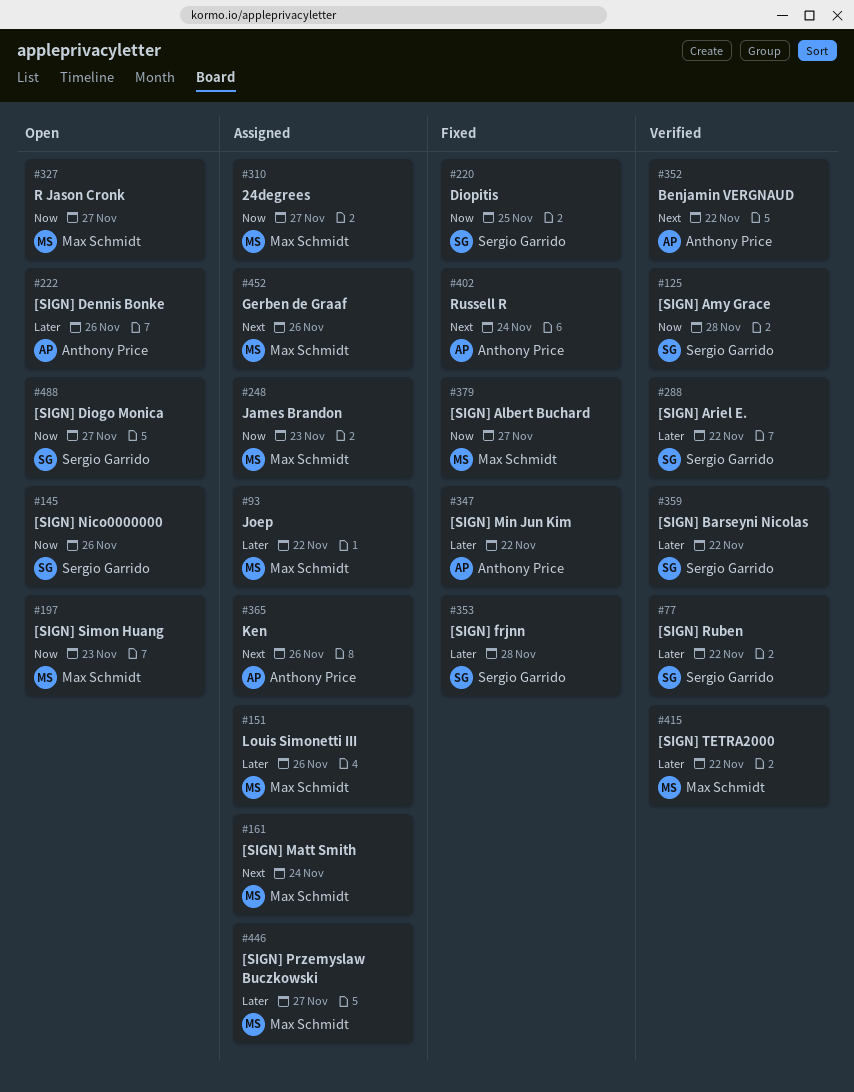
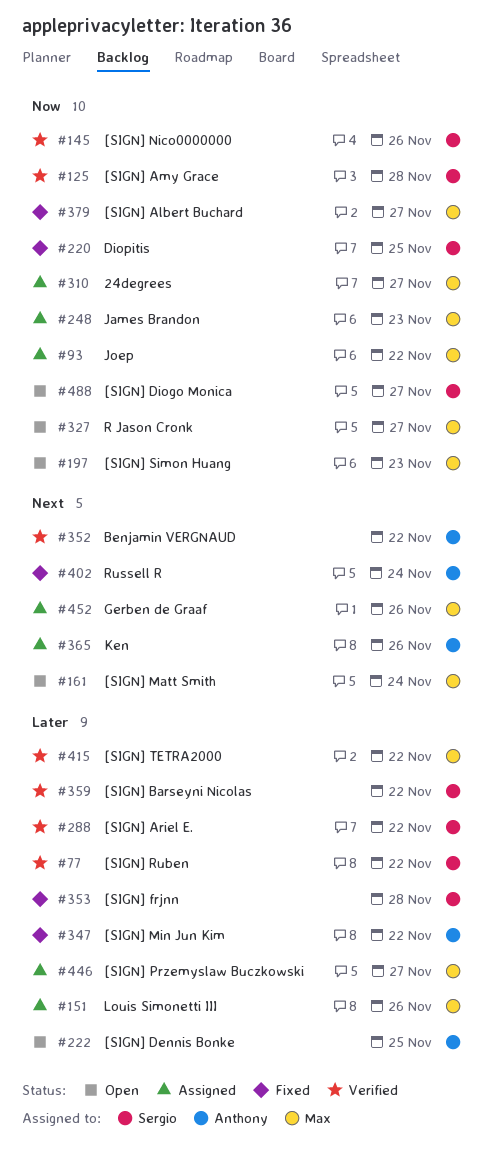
#93, priority: Later -> Now
#145, status: Open -> Verified
#161, status: Assigned -> Open
#222, due: Nov 26 -> Nov 25

